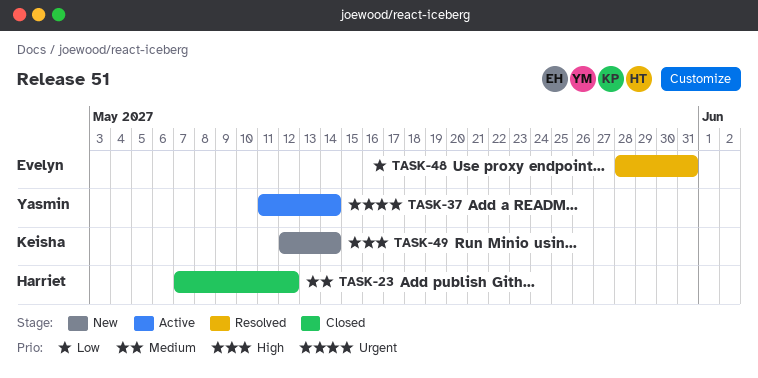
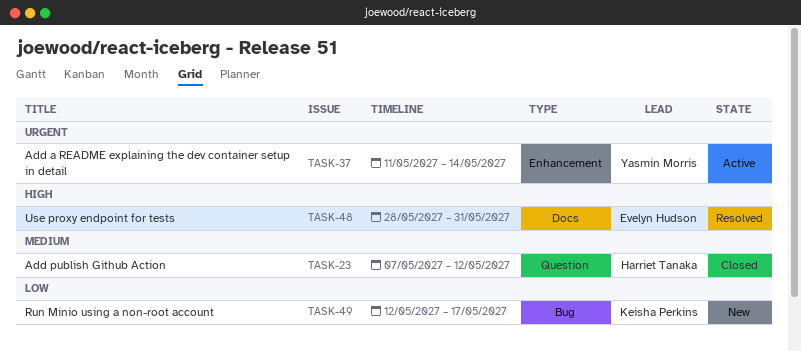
TASK-48, priority: Low -> High
TASK-49, priority: High -> Low
TASK-49, due: May 14 -> May 17

